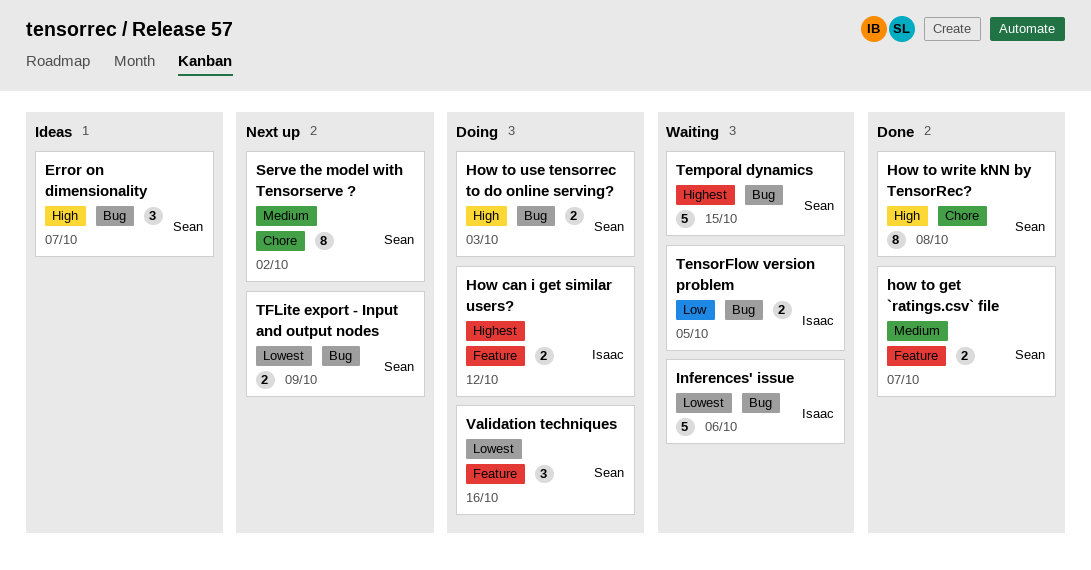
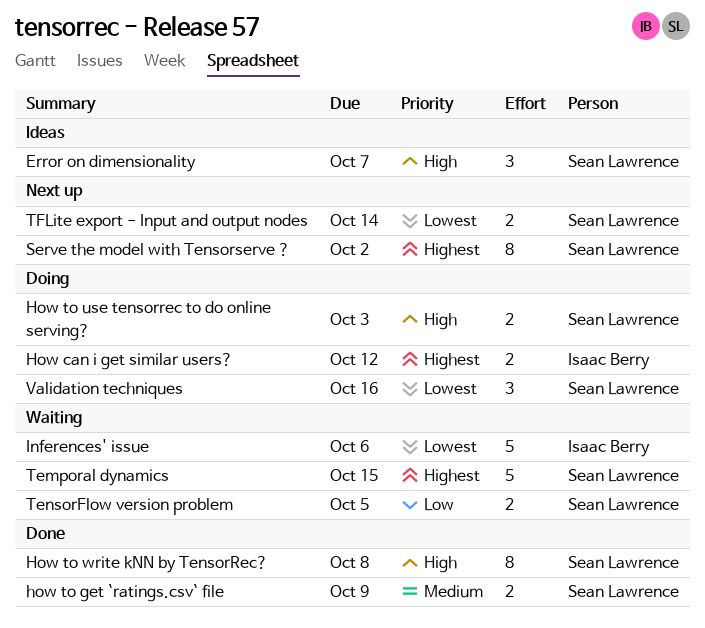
how to get `ratings.csv` file, due: Oct 7 -> Oct 9
Serve the model with Tensorserve ?, priority: Medium -> Highest
TensorFlow version problem, owner: Isaac Berry -> Sean Lawrence
TFLite export - Input and output nodes, due: Oct 9 -> Oct 14

